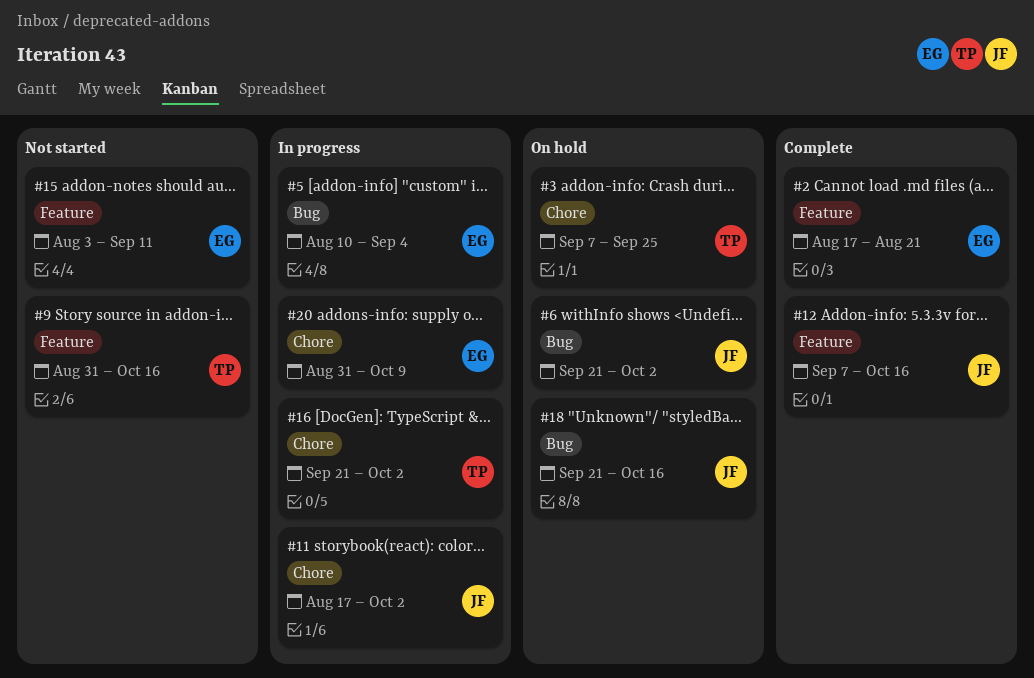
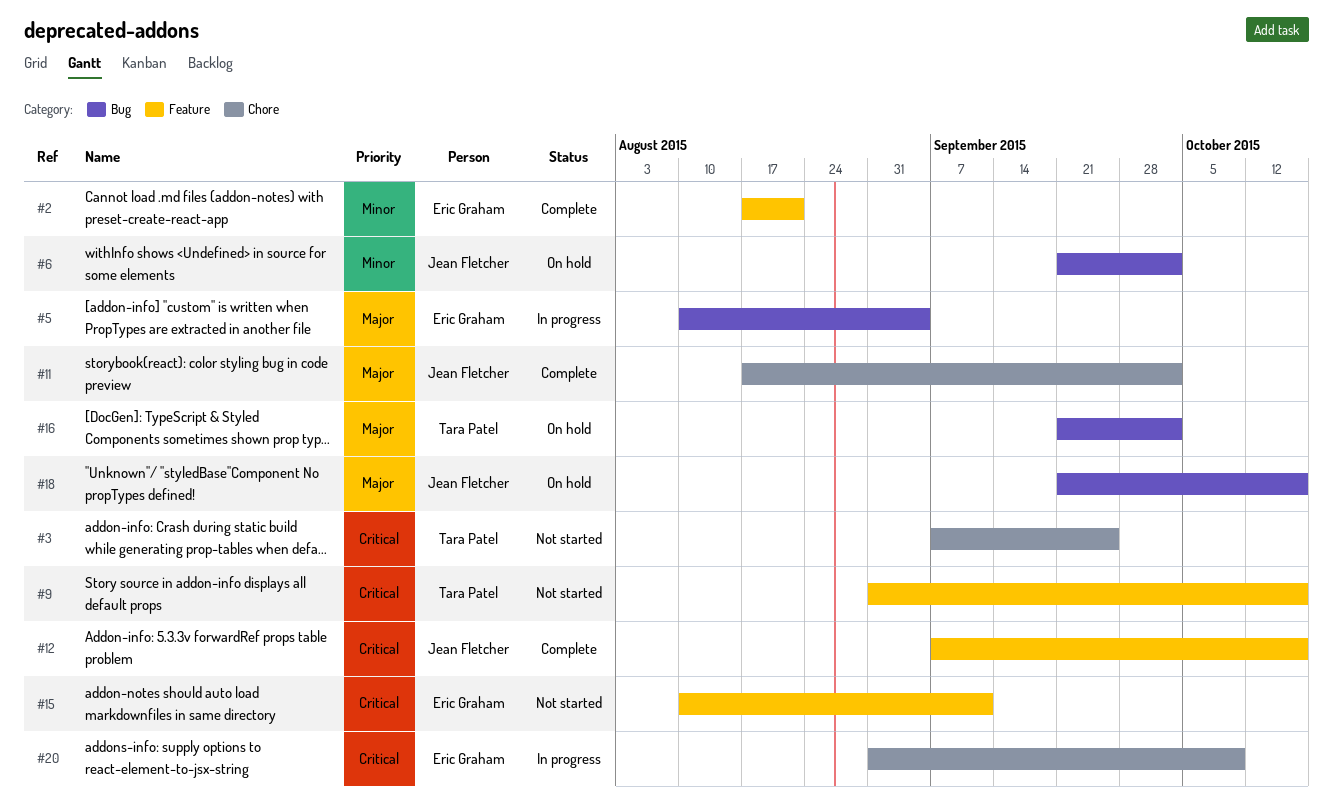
#3, status: On hold -> Not started
#11, status: In progress -> Complete
#15, start: Aug 3 -> Aug 10
#16, status: In progress -> On hold
#16, label: Chore -> Bug

